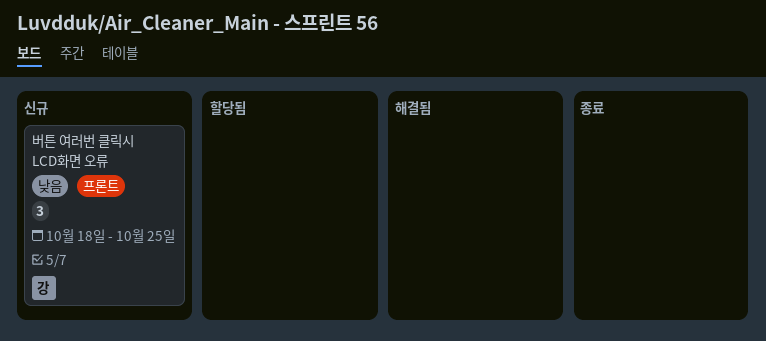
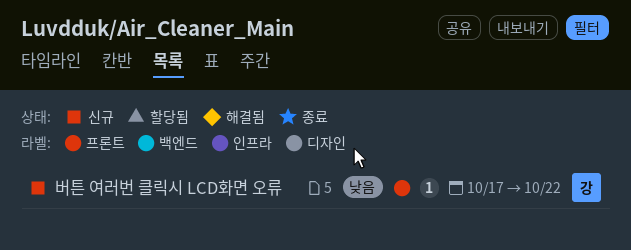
버튼 여러번 클릭시 LCD화면 오류, estimate: 3 -> 1
버튼 여러번 클릭시 LCD화면 오류, start: Oct 18 -> Oct 17
버튼 여러번 클릭시 LCD화면 오류, due: Oct 25 -> Oct 22

